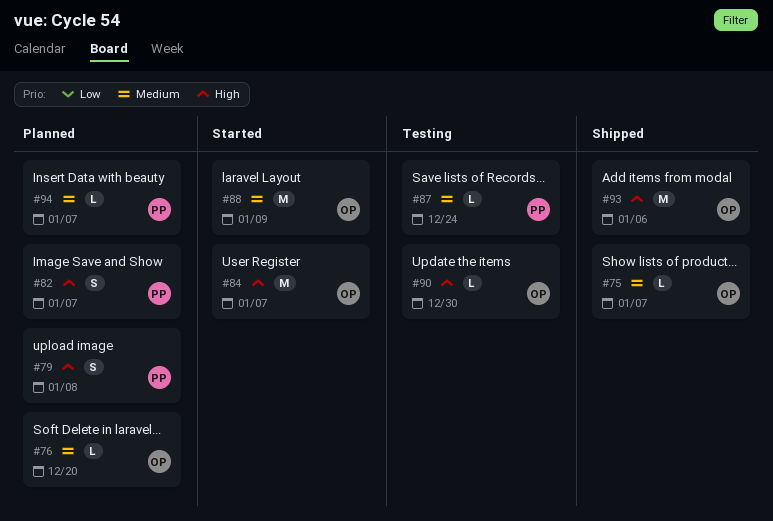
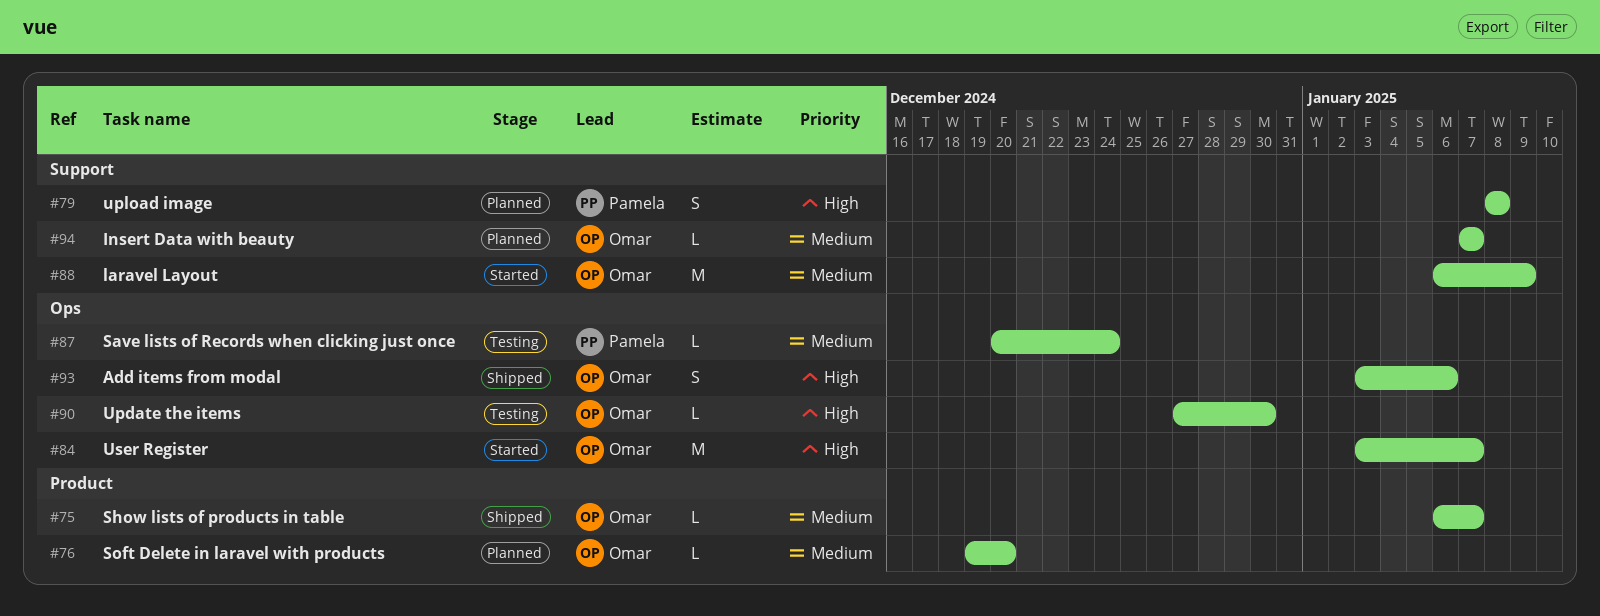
#82: present -> none
#93, estimate: M -> S
#94, owner: Pamela -> Omar

